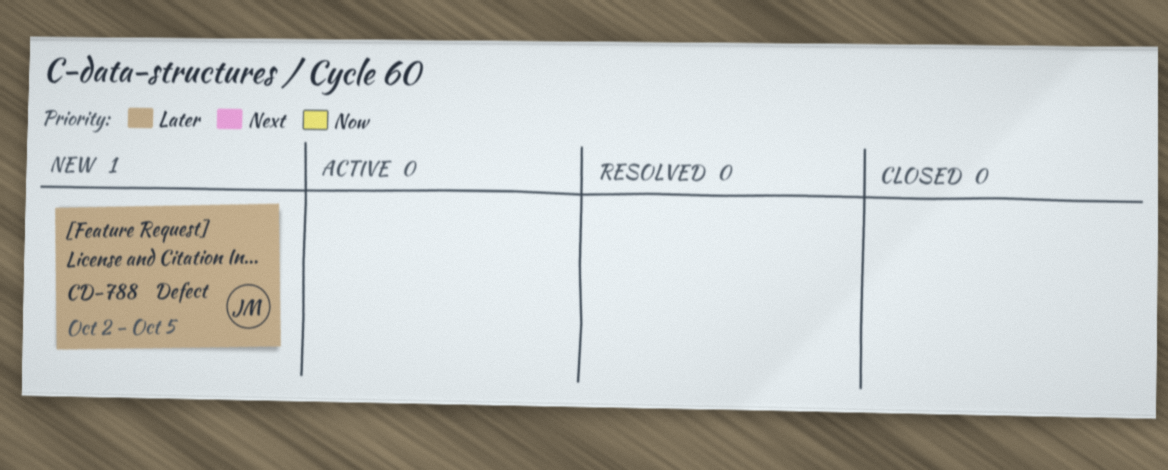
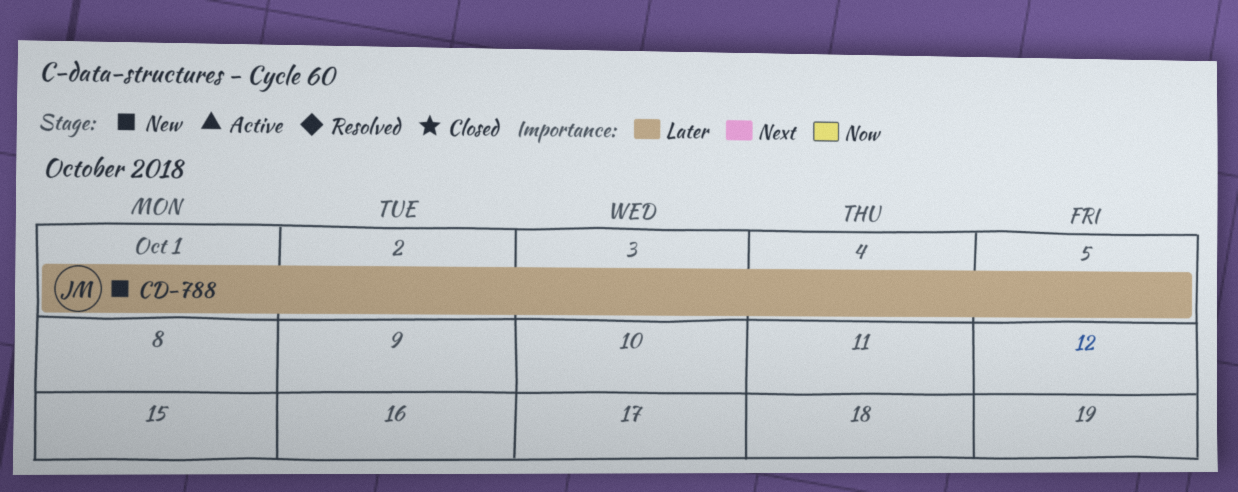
CD-788, start: Oct 2 -> Oct 1

